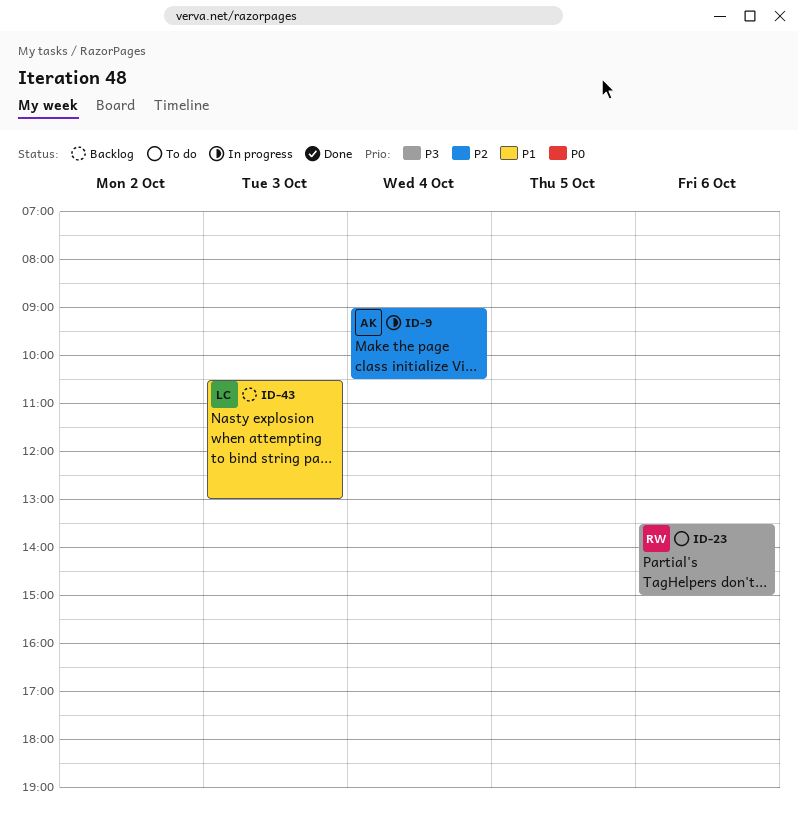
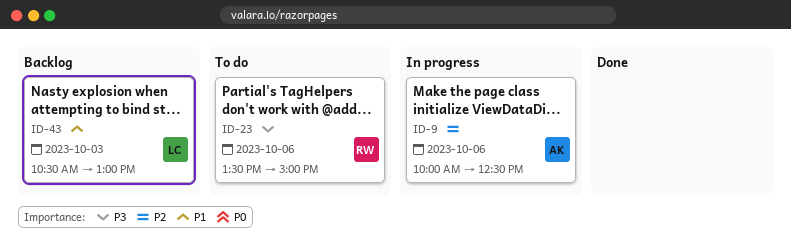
ID-9, day: Oct 4 -> Oct 6
ID-9, begins: 09:00 -> 10:00
ID-9, ends: 10:30 -> 12:30

